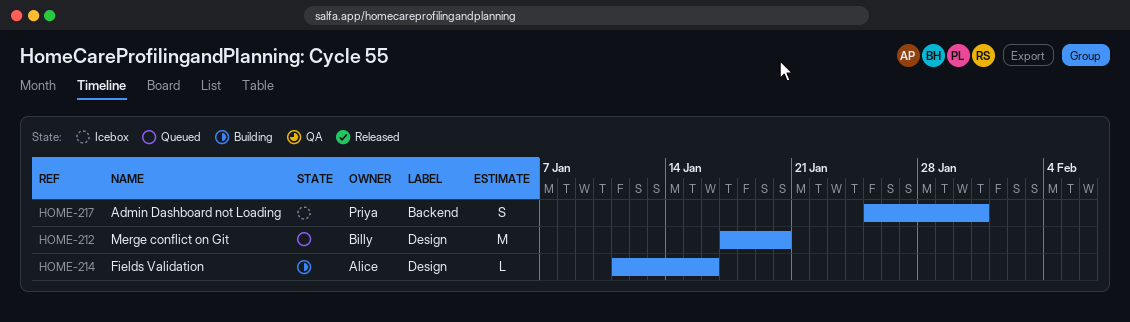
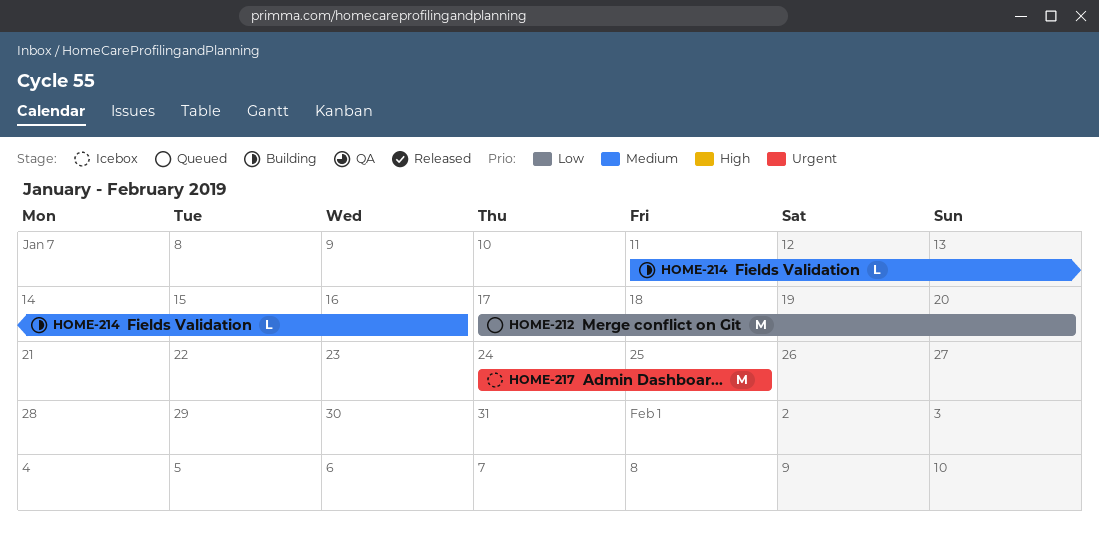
HOME-217, estimate: S -> M
HOME-217, start: Jan 25 -> Jan 24
HOME-217, due: Jan 31 -> Jan 25

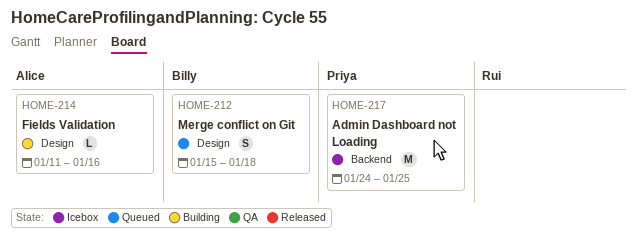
HOME-212, estimate: M -> S
HOME-212, start: Jan 17 -> Jan 15
HOME-212, due: Jan 20 -> Jan 18

